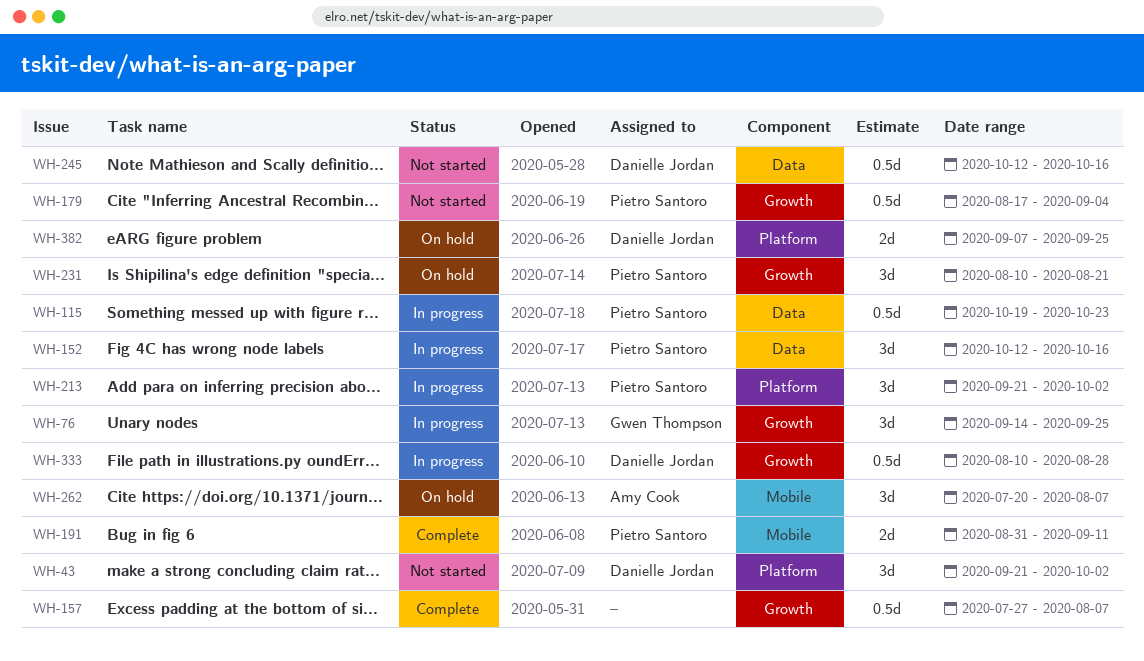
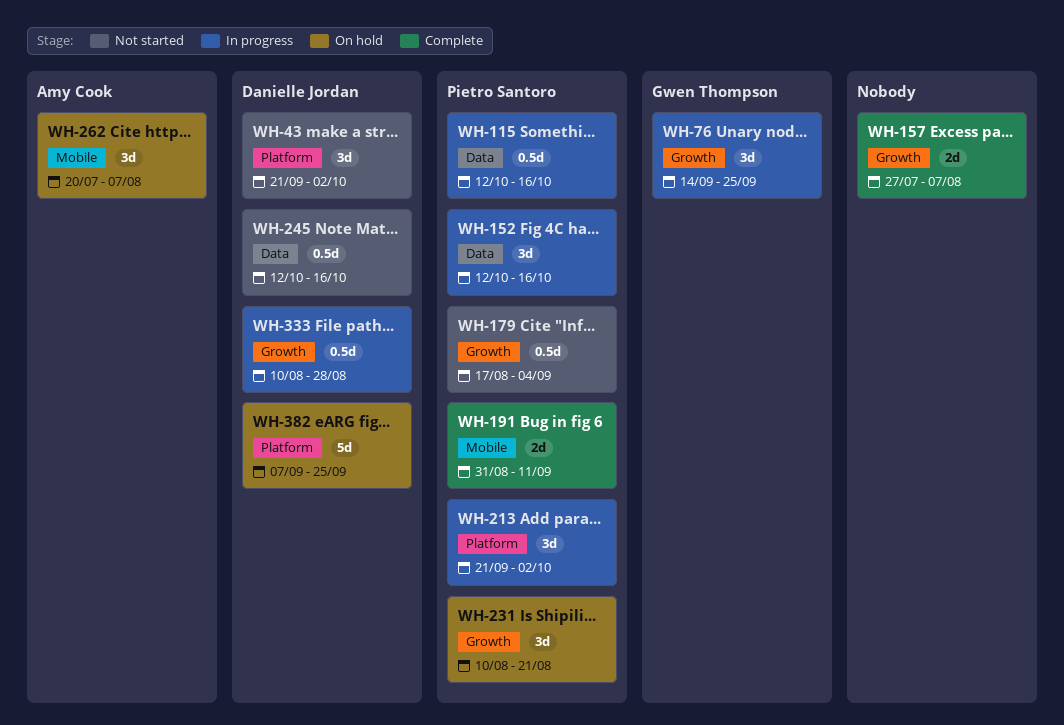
WH-115, start: Oct 19 -> Oct 12
WH-115, due: Oct 23 -> Oct 16
WH-157, estimate: 0.5d -> 2d
WH-382, estimate: 2d -> 5d

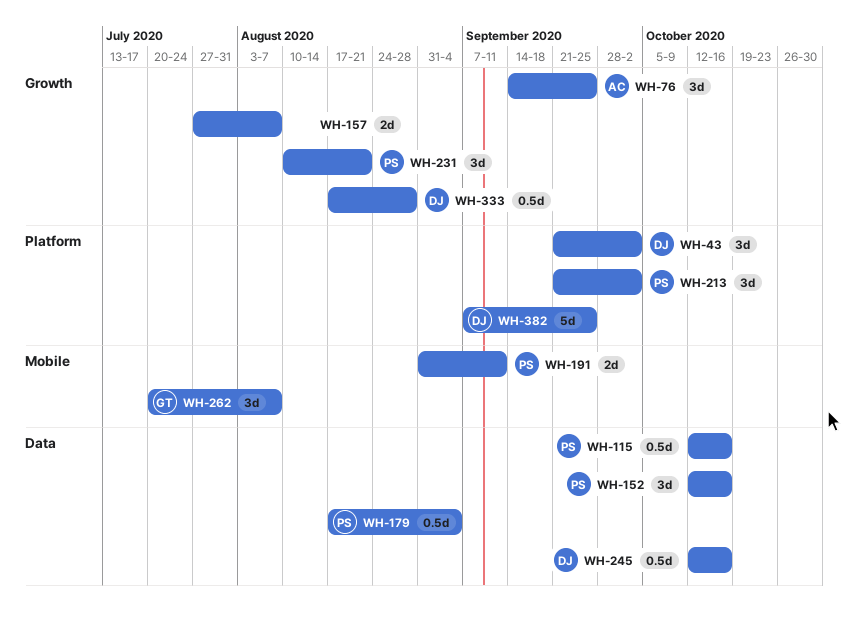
WH-76, owner: Gwen Thompson -> Amy Cook
WH-179, label: Growth -> Data
WH-262, owner: Amy Cook -> Gwen Thompson
WH-333, start: Aug 10 -> Aug 17

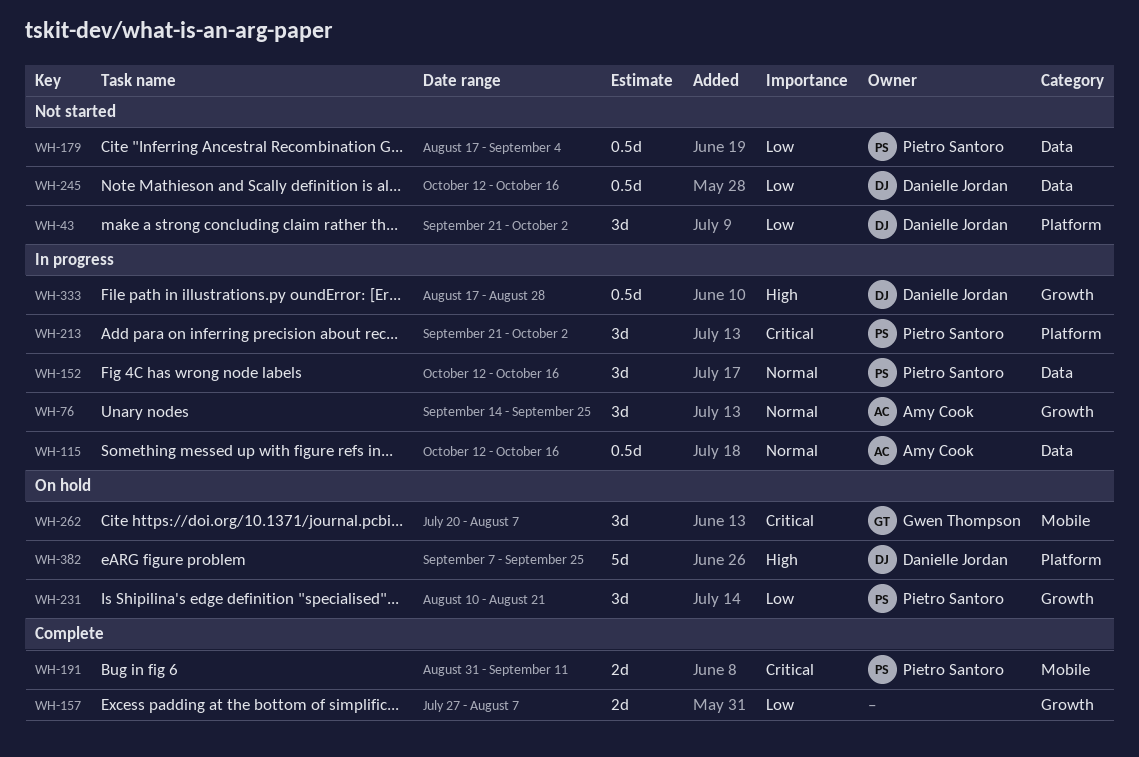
WH-115, owner: Pietro Santoro -> Amy Cook

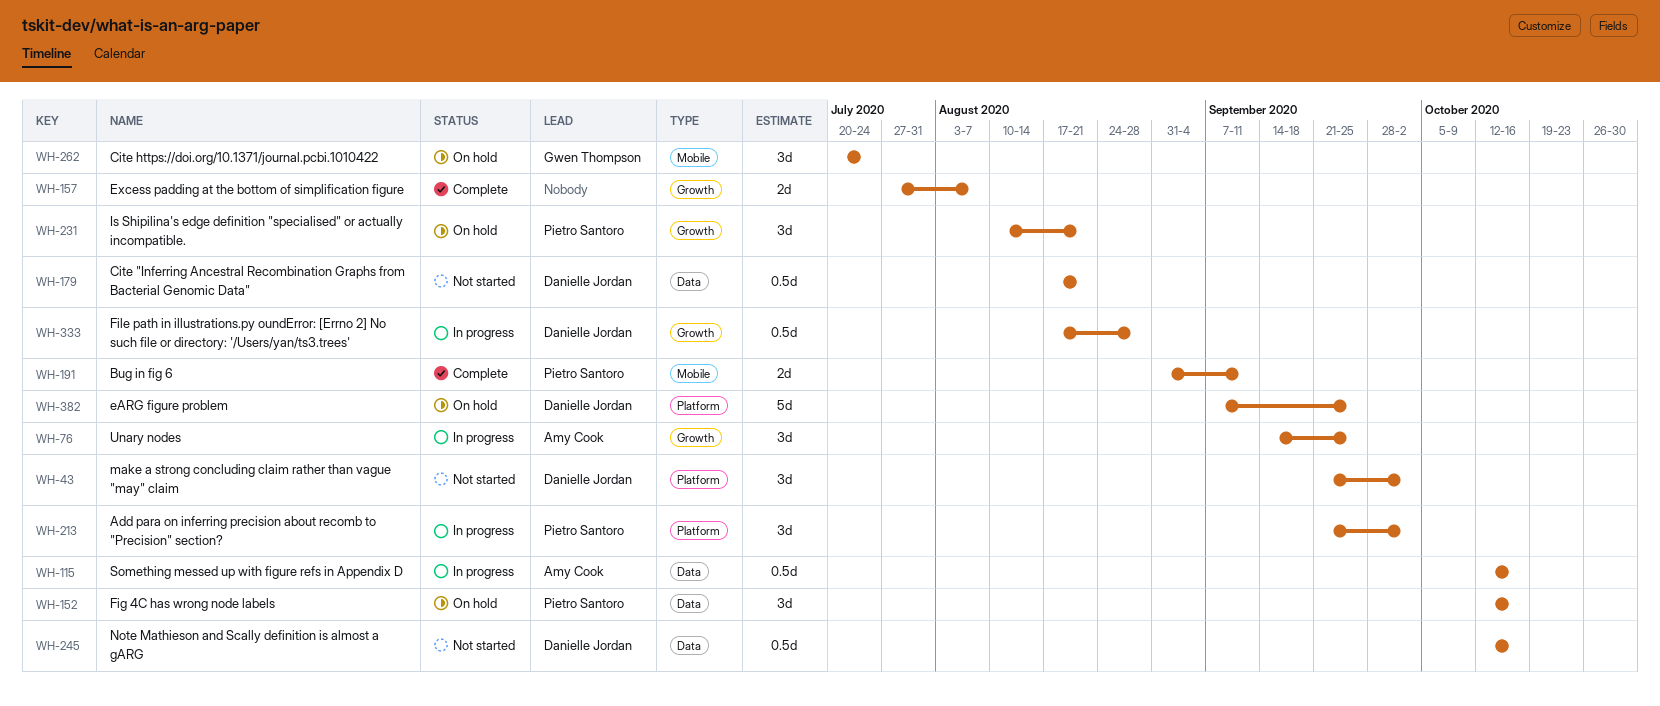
WH-152, status: In progress -> On hold
WH-179, owner: Pietro Santoro -> Danielle Jordan
WH-179, due: Sep 4 -> Aug 21
WH-262, due: Aug 7 -> Jul 24

